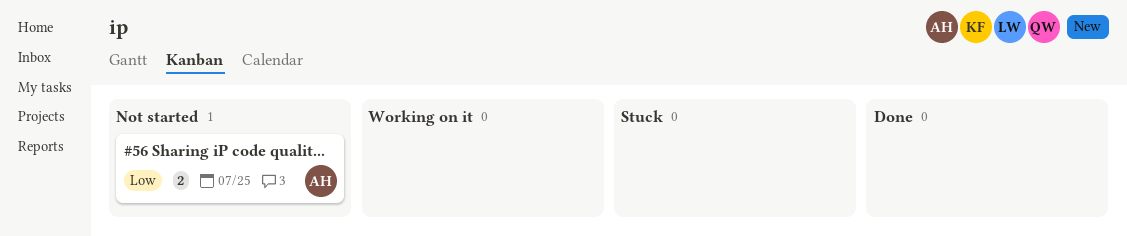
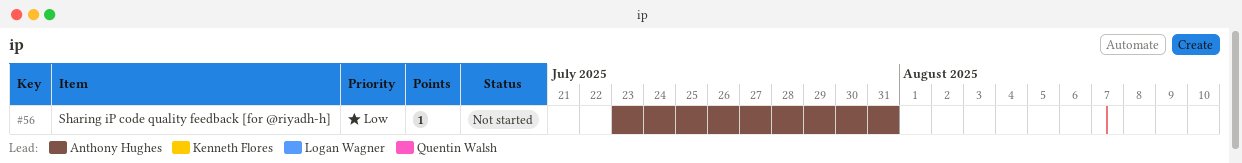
#56, estimate: 2 -> 1
#56, due: Jul 25 -> Jul 31

